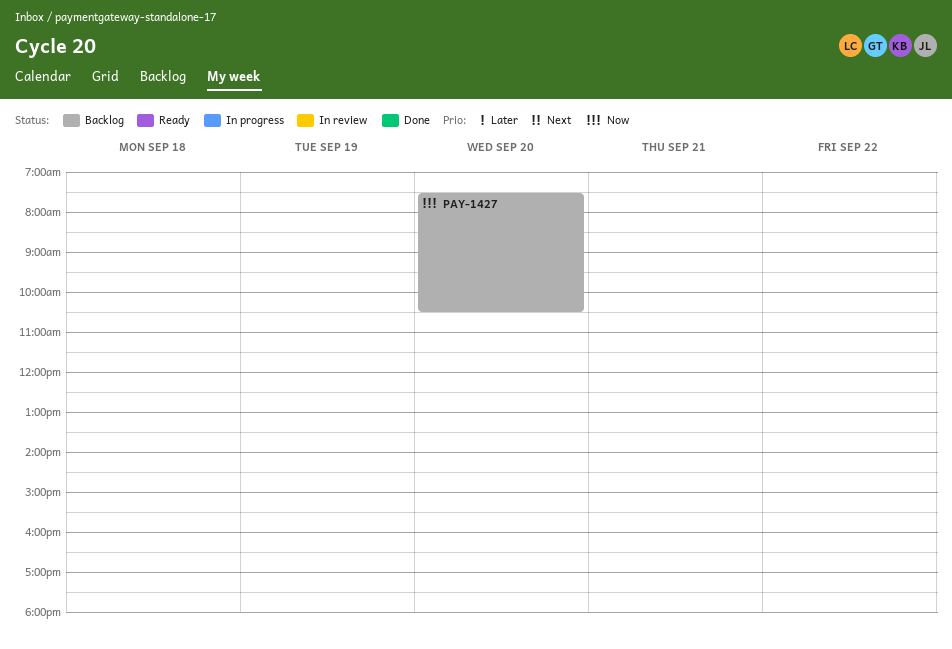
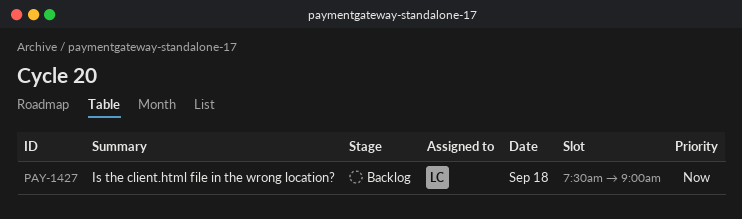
PAY-1427, day: Sep 20 -> Sep 18
PAY-1427, ends: 10:30 -> 09:00

